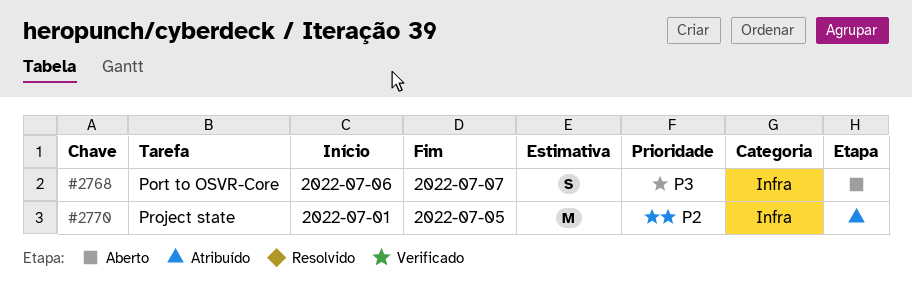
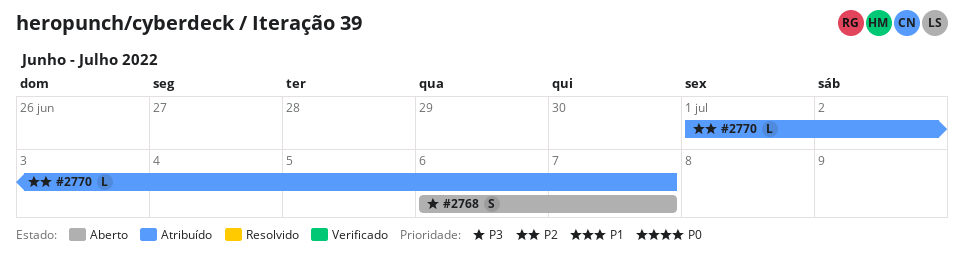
#2770, estimate: M -> L
#2770, due: Jul 5 -> Jul 7

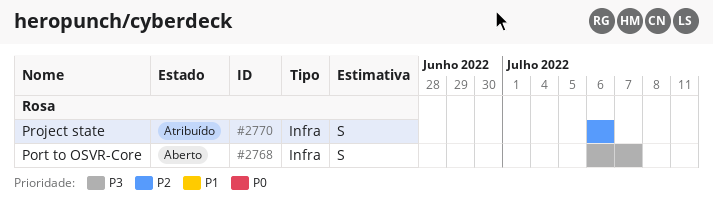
#2770, estimate: L -> S
#2770, start: Jul 1 -> Jul 6
#2770, due: Jul 7 -> Jul 6

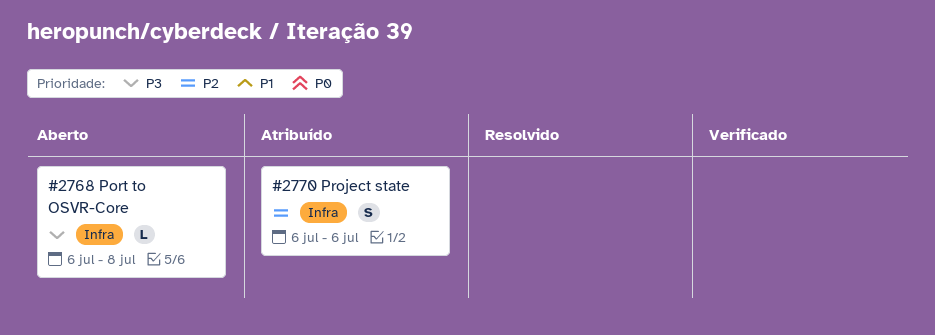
#2768, estimate: S -> L
#2768, due: Jul 7 -> Jul 8

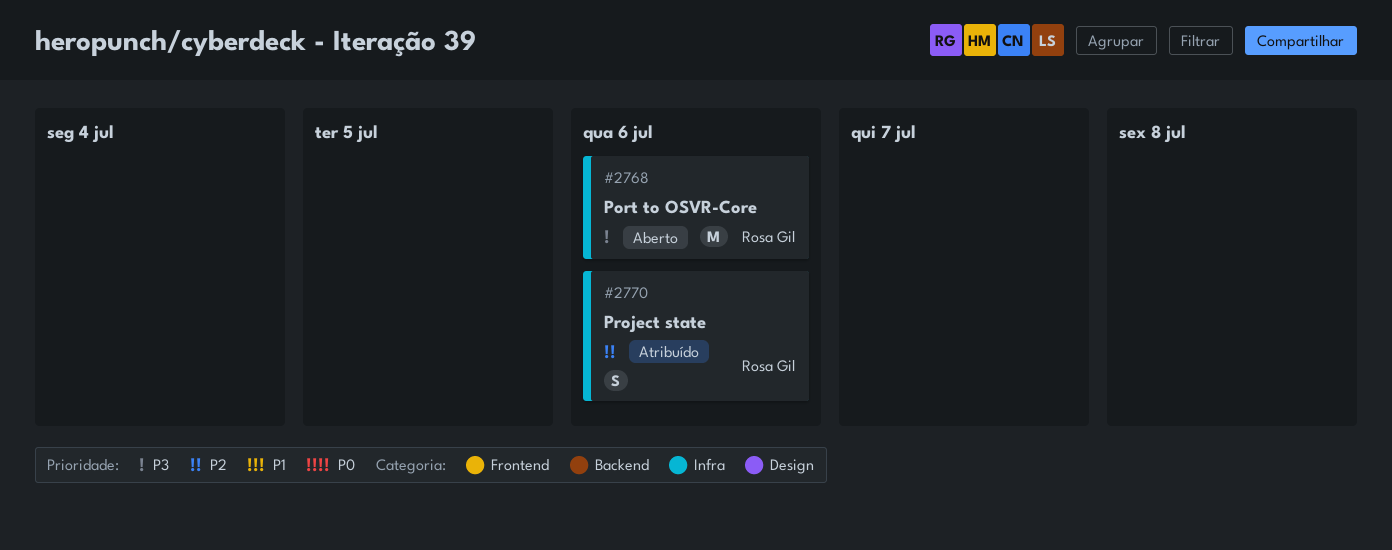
#2768, estimate: L -> M
#2768, due: Jul 8 -> Jul 6

